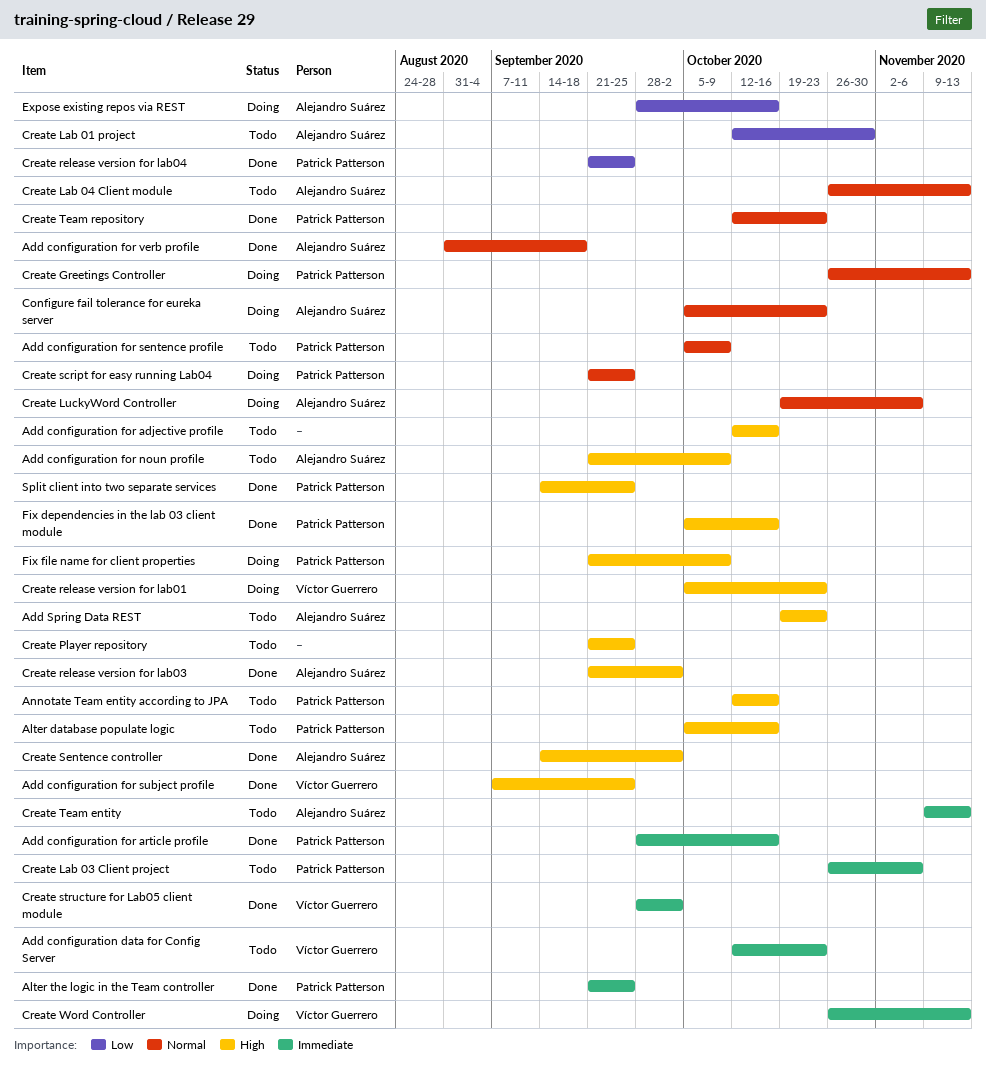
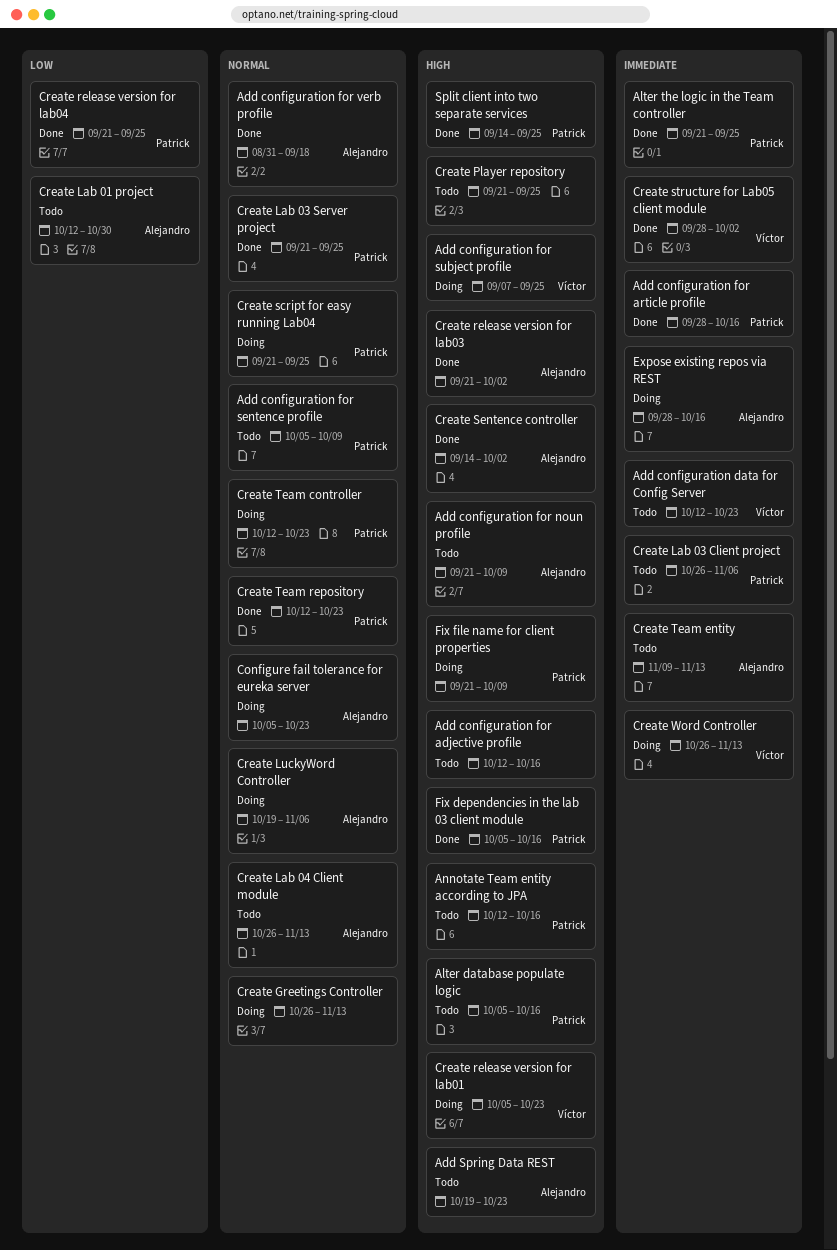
Add configuration for subject profile, status: Done -> Doing
Create Greetings Controller, owner: Patrick Patterson -> none
Create Lab 03 Server project: none -> present
Create Team controller: none -> present
Expose existing repos via REST, priority: Low -> Immediate

